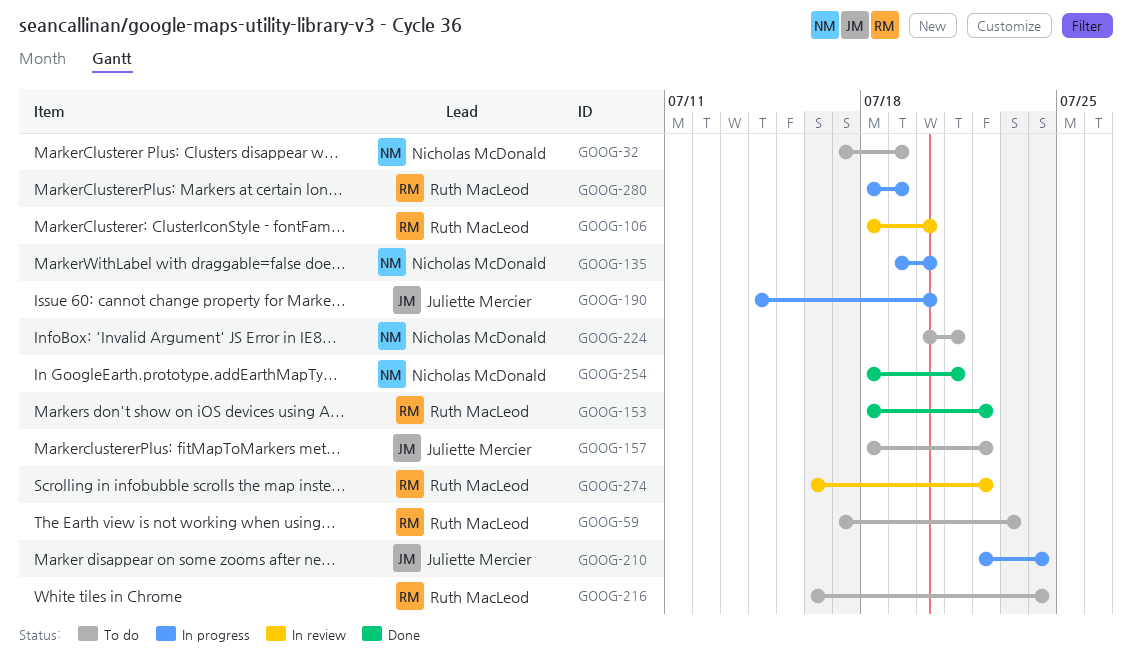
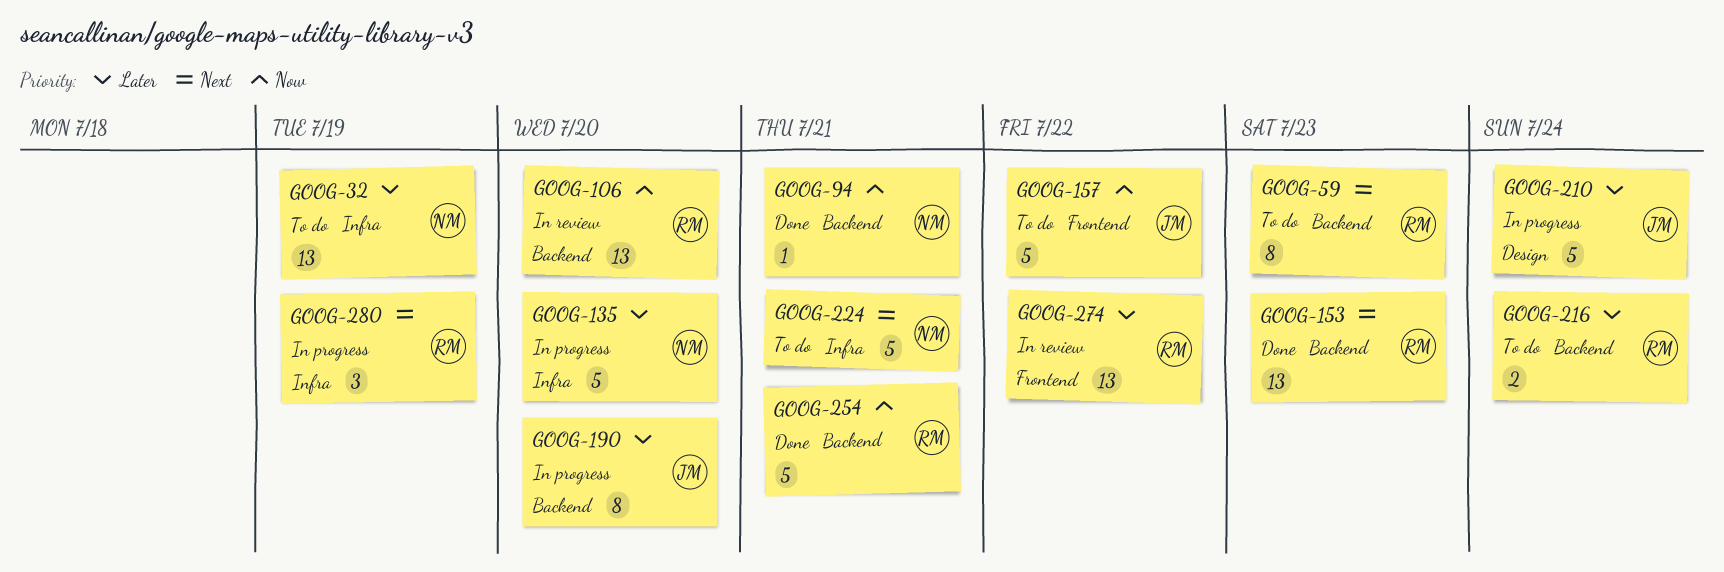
GOOG-94: none -> present
GOOG-153, due: Jul 22 -> Jul 23
GOOG-254, owner: Nicholas McDonald -> Ruth MacLeod

